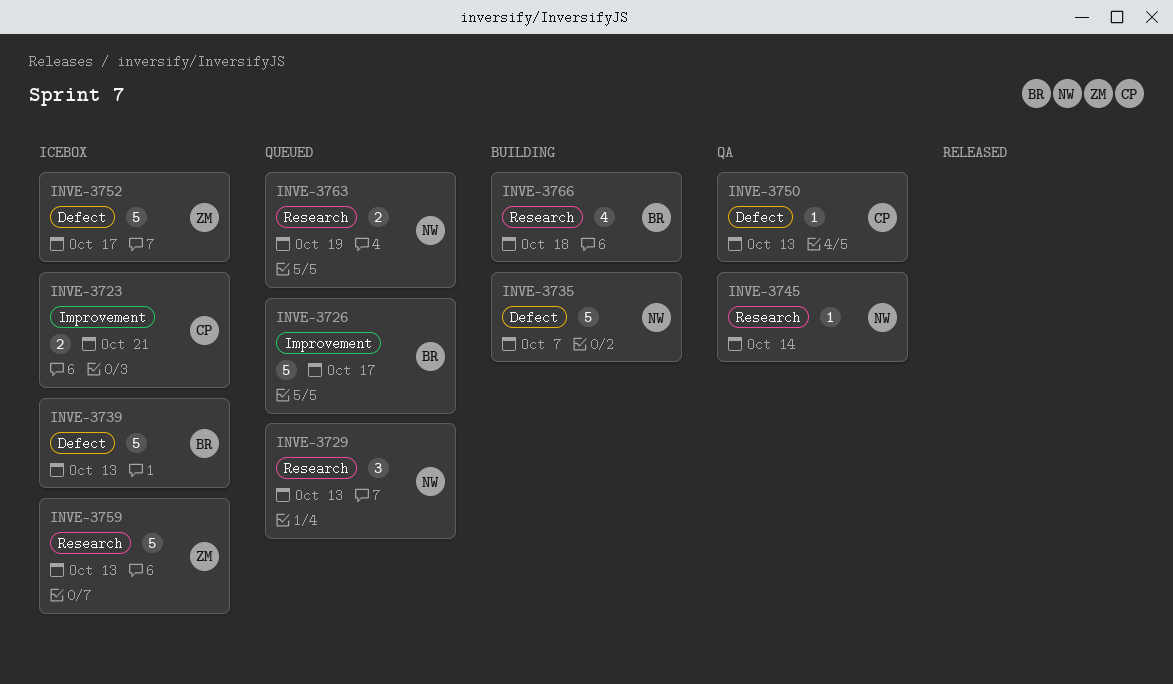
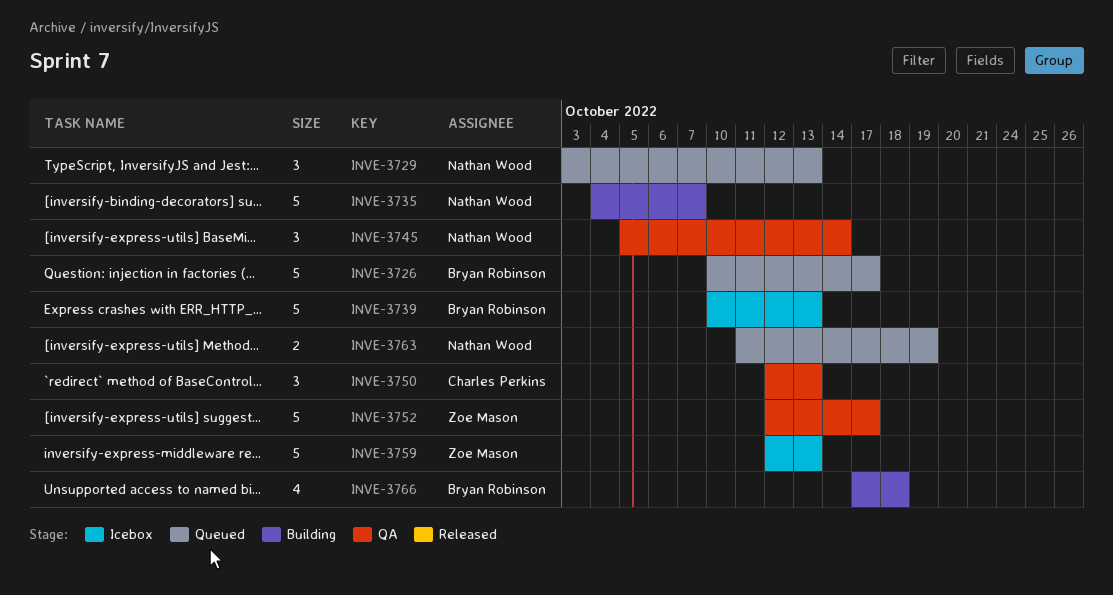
INVE-3723: present -> none
INVE-3745, estimate: 1 -> 3
INVE-3750, estimate: 1 -> 3
INVE-3752, status: Icebox -> QA

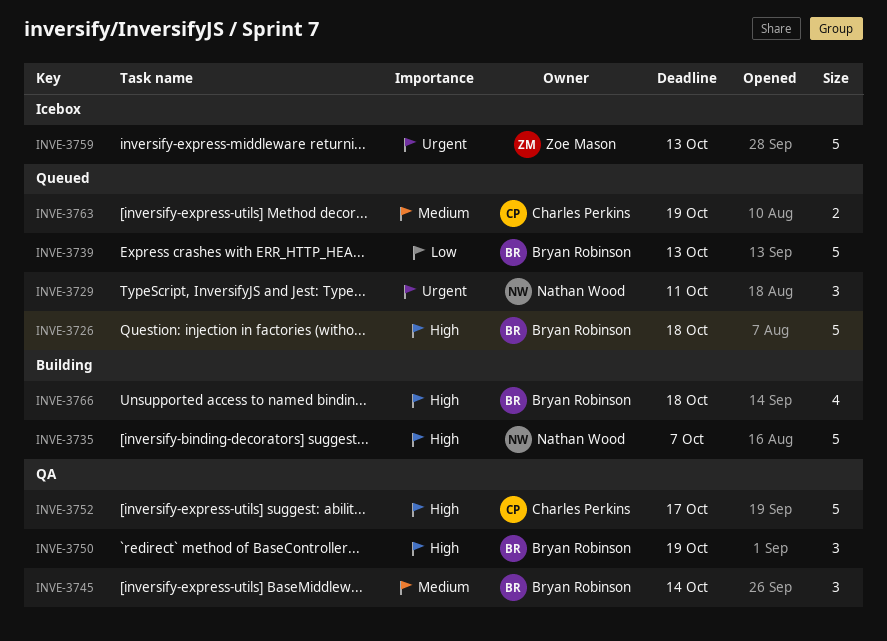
INVE-3726, due: Oct 17 -> Oct 18
INVE-3729, due: Oct 13 -> Oct 11
INVE-3739, status: Icebox -> Queued
INVE-3745, owner: Nathan Wood -> Bryan Robinson
INVE-3750, owner: Charles Perkins -> Bryan Robinson
INVE-3750, due: Oct 13 -> Oct 19
INVE-3752, owner: Zoe Mason -> Charles Perkins
INVE-3763, owner: Nathan Wood -> Charles Perkins

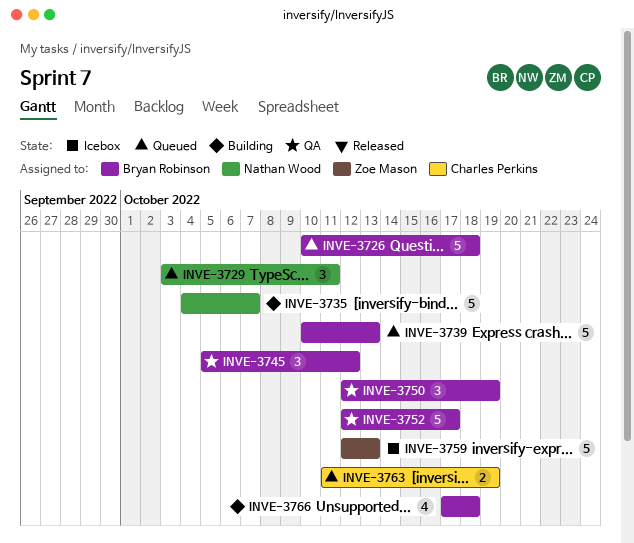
INVE-3745, due: Oct 14 -> Oct 12
INVE-3752, owner: Charles Perkins -> Bryan Robinson

